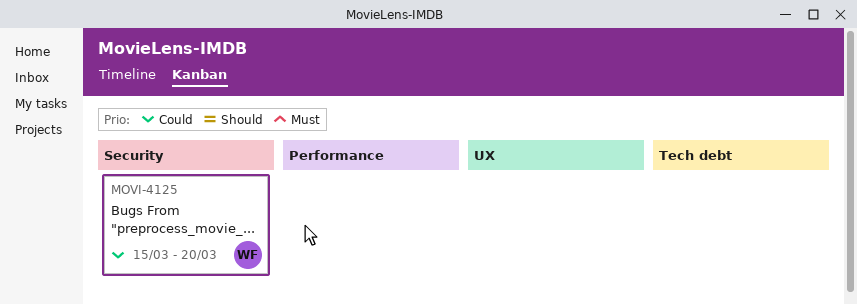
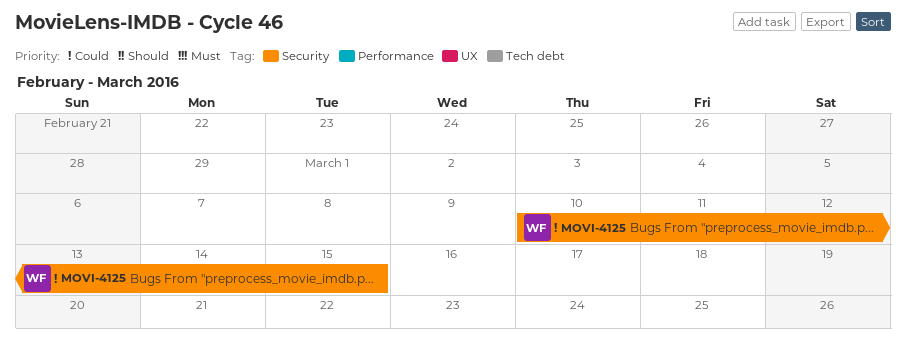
MOVI-4125, start: Mar 15 -> Mar 10
MOVI-4125, due: Mar 20 -> Mar 15

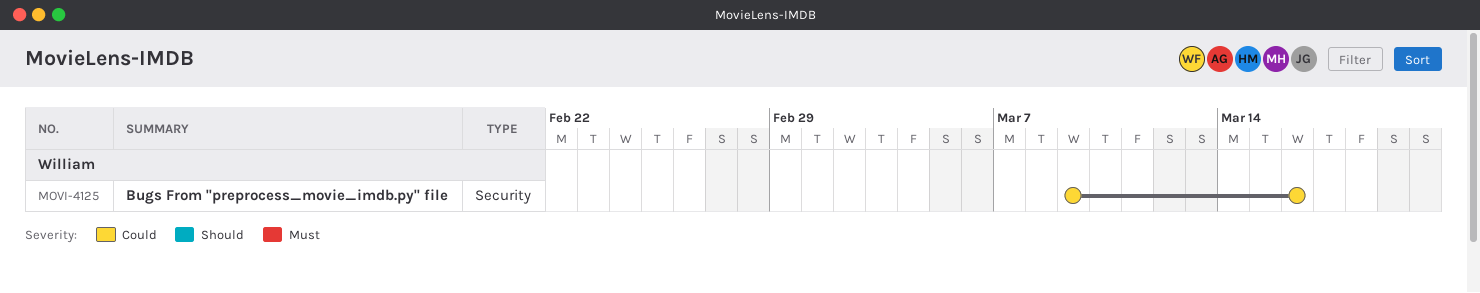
MOVI-4125, start: Mar 10 -> Mar 9
MOVI-4125, due: Mar 15 -> Mar 16

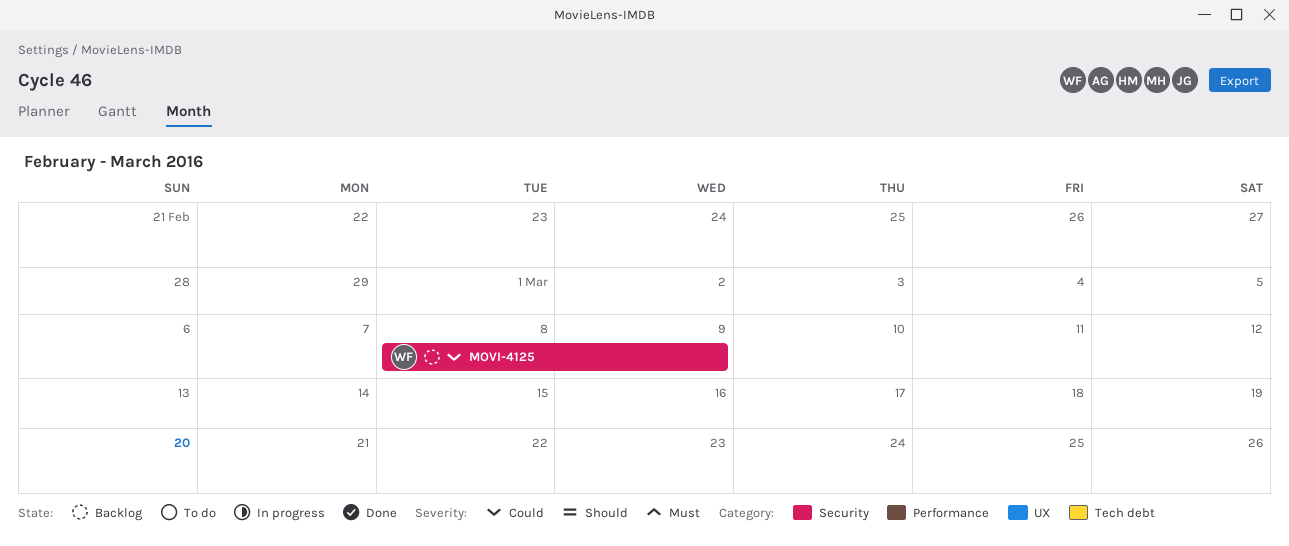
MOVI-4125, start: Mar 9 -> Mar 8
MOVI-4125, due: Mar 16 -> Mar 9

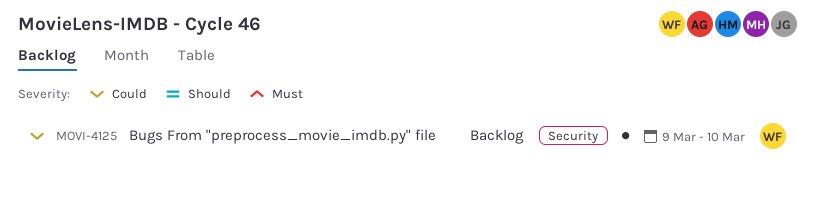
MOVI-4125, start: Mar 8 -> Mar 9
MOVI-4125, due: Mar 9 -> Mar 10

